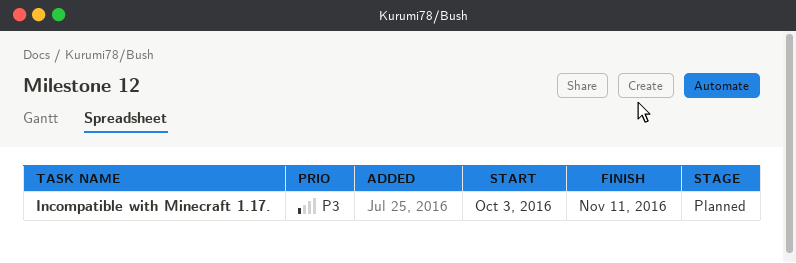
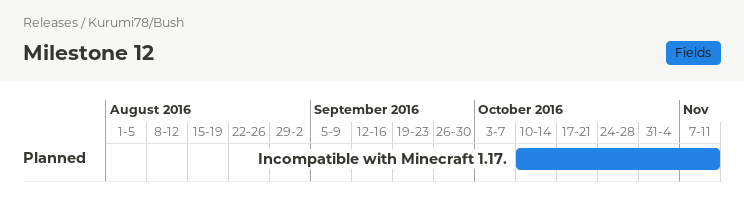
Incompatible with Minecraft 1.17., start: Oct 3 -> Oct 10

